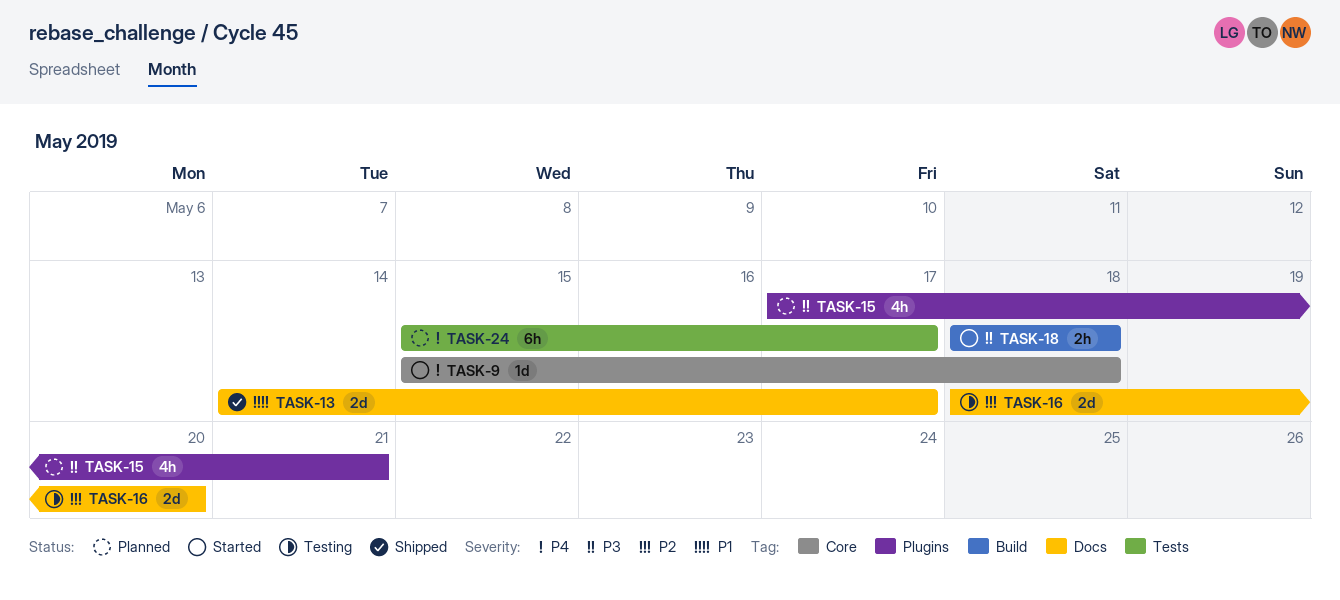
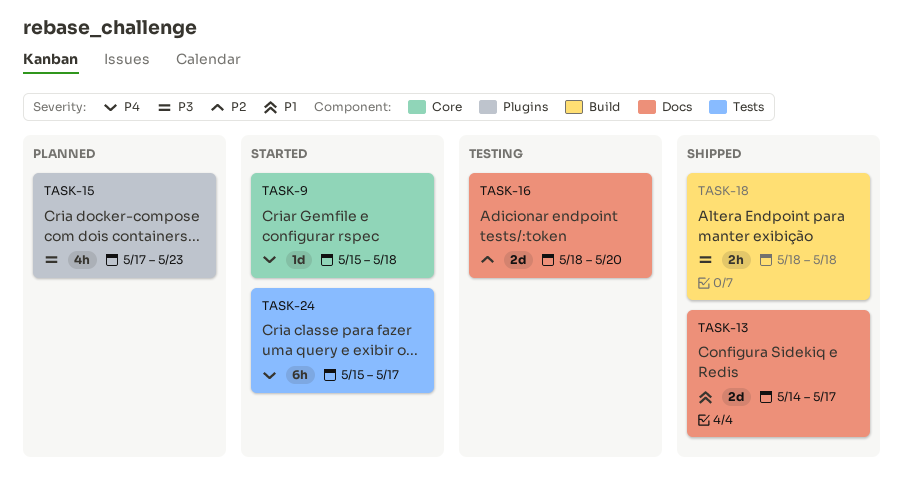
TASK-15, due: May 21 -> May 23
TASK-18, status: Started -> Shipped
TASK-24, status: Planned -> Started

